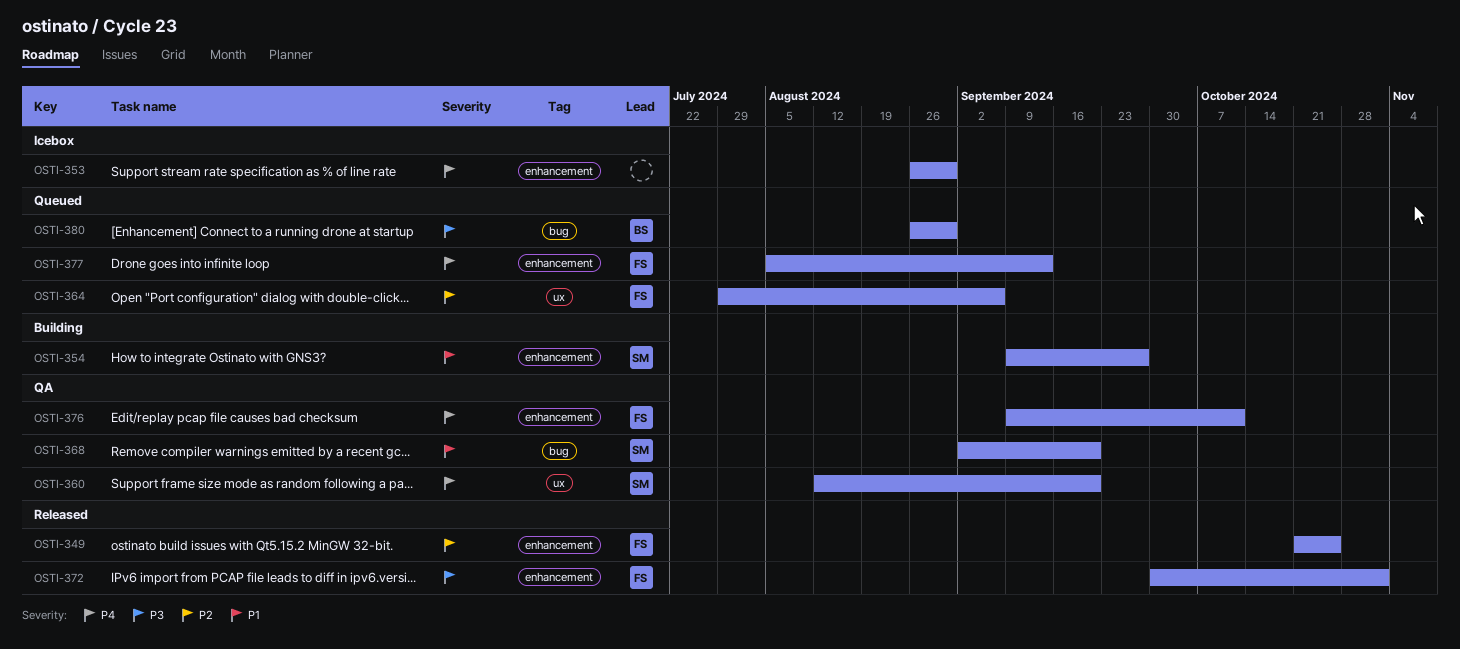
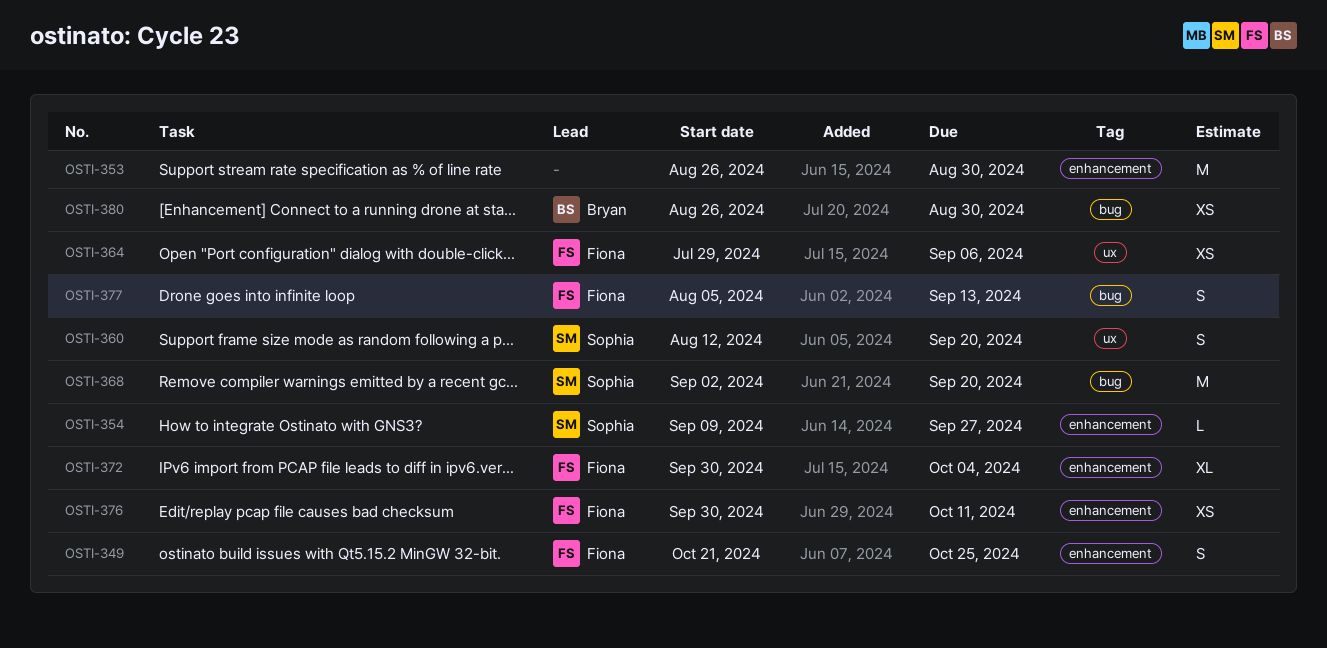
OSTI-372, due: Nov 1 -> Oct 4
OSTI-376, start: Sep 9 -> Sep 30
OSTI-377, label: enhancement -> bug

